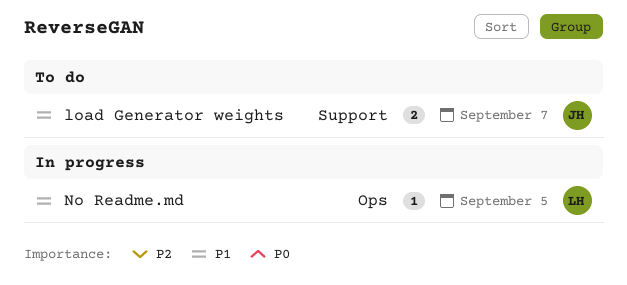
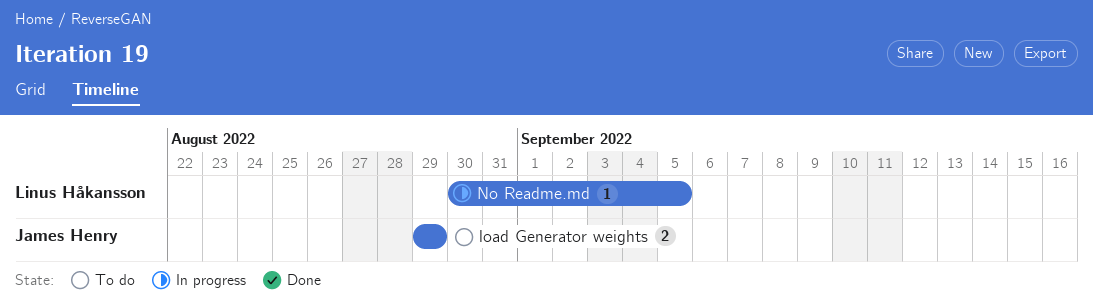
load Generator weights, due: Sep 7 -> Aug 29

